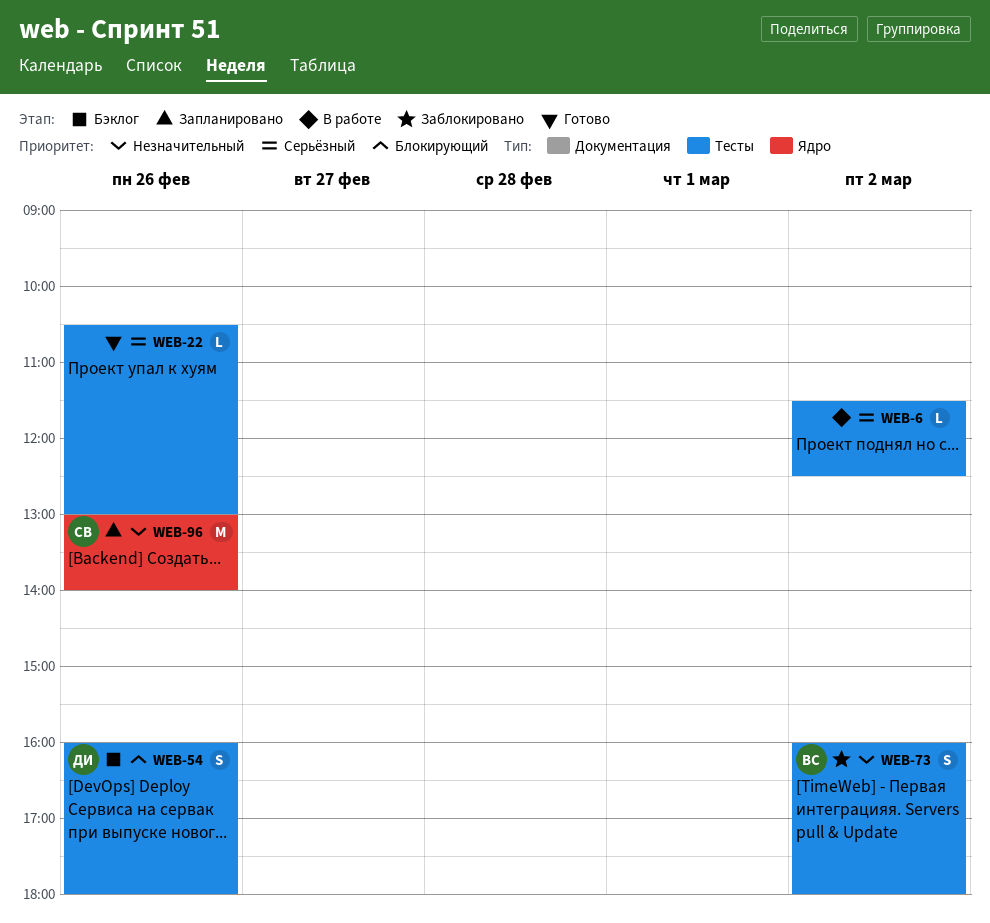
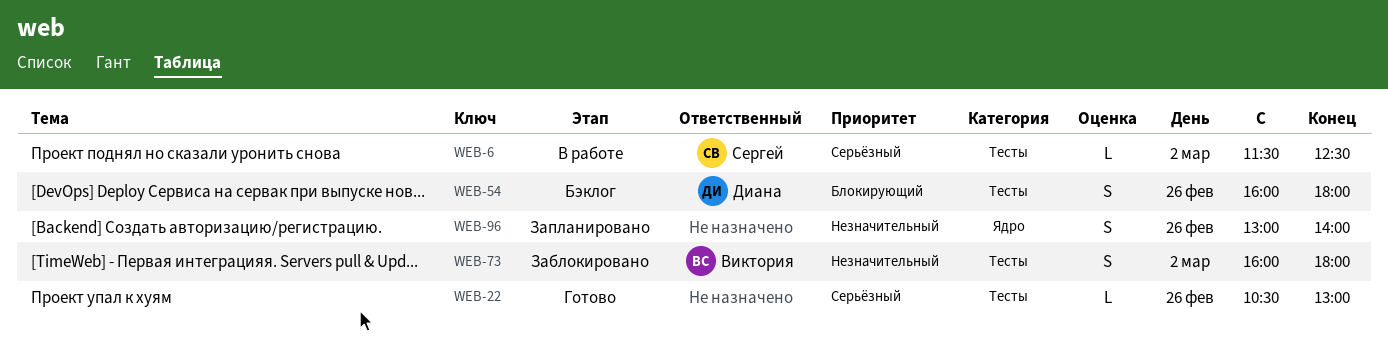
WEB-6, owner: none -> Сергей
WEB-96, owner: Сергей -> none
WEB-96, estimate: M -> S

